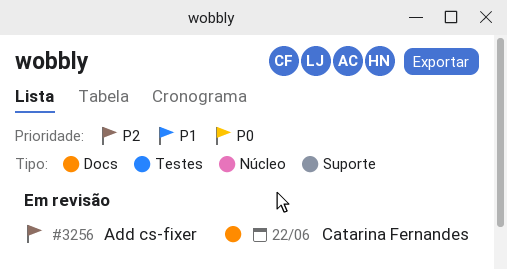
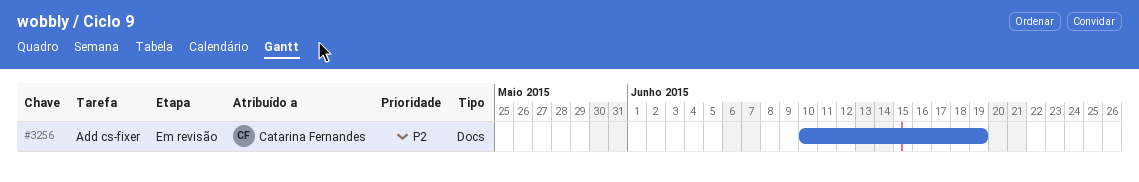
#3256, due: Jun 22 -> Jun 19

